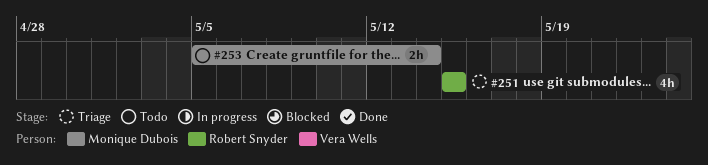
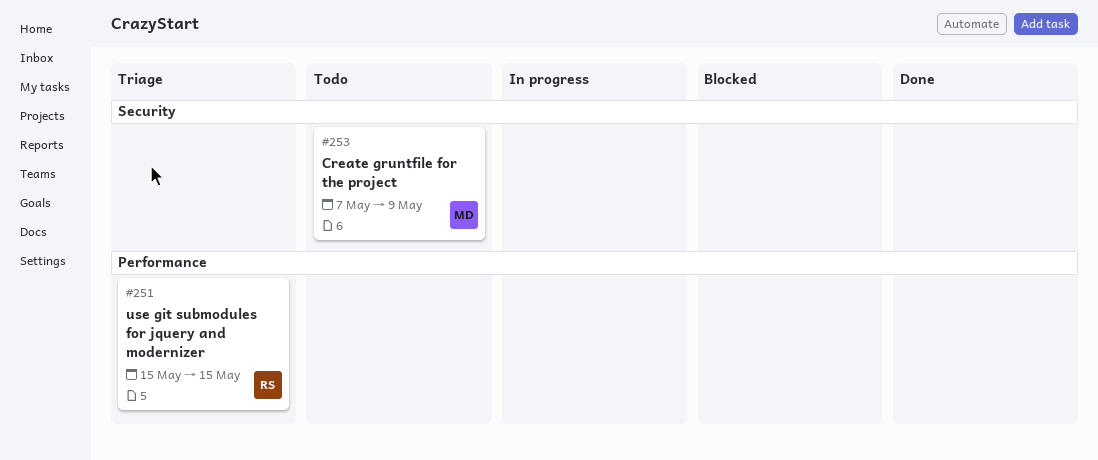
#253, start: May 5 -> May 7
#253, due: May 14 -> May 9

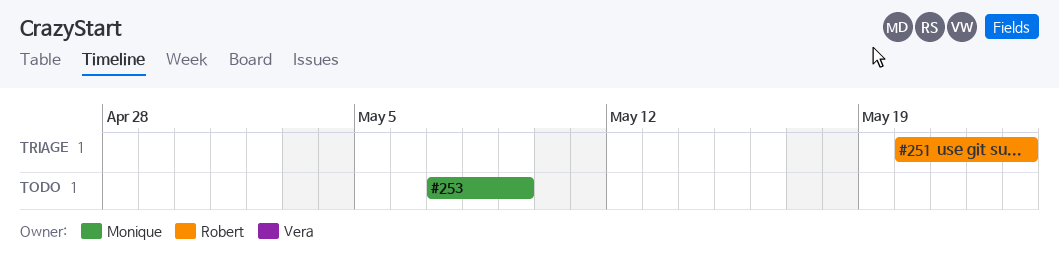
#251, start: May 15 -> May 20
#251, due: May 15 -> May 23

